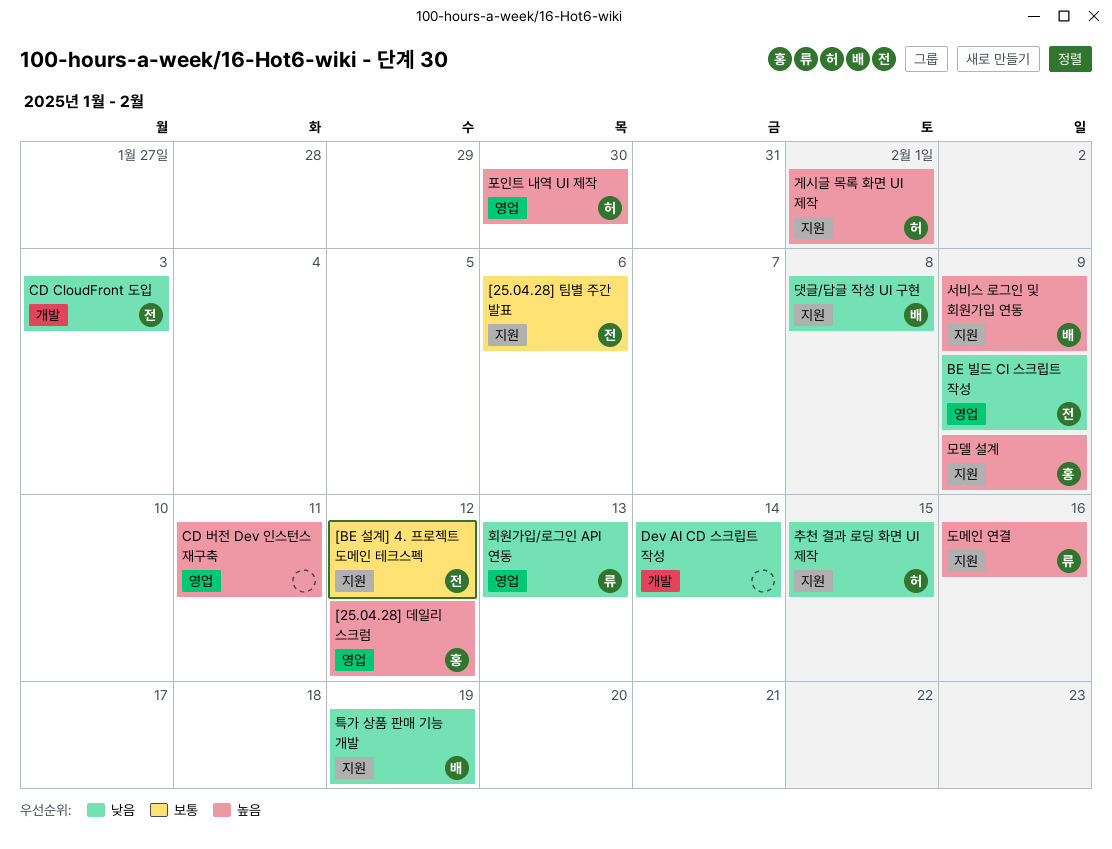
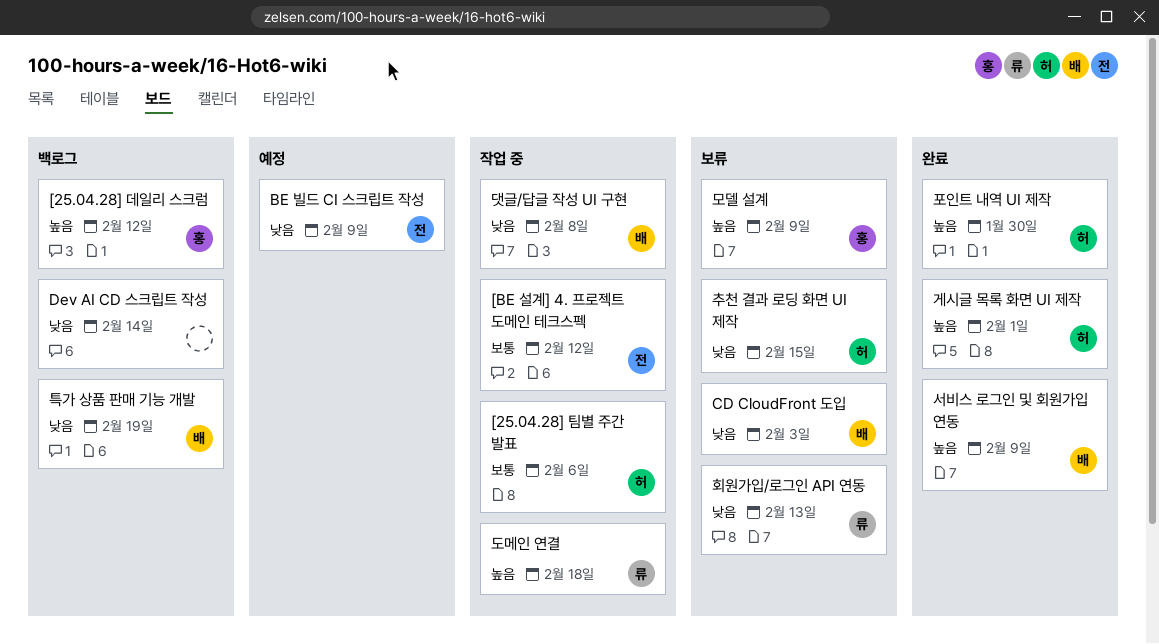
[25.04.28] 팀별 주간 발표, owner: 전 -> 허
CD CloudFront 도입, owner: 전 -> 배
CD 버전 Dev 인스턴스 재구축: present -> none
도메인 연결, due: Feb 16 -> Feb 18

